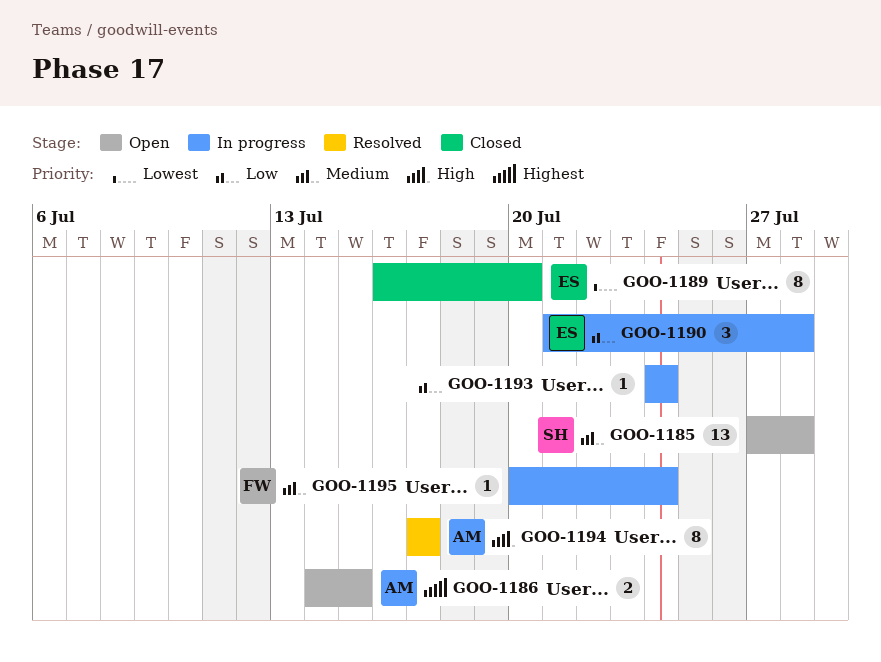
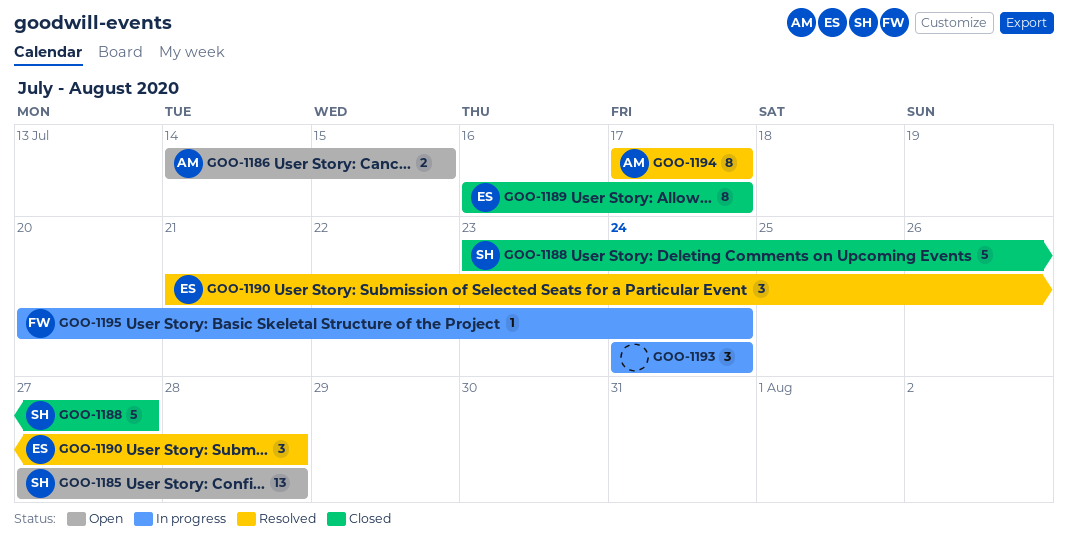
GOO-1188: none -> present
GOO-1189, due: Jul 20 -> Jul 17
GOO-1190, status: In progress -> Resolved
GOO-1193, estimate: 1 -> 3

